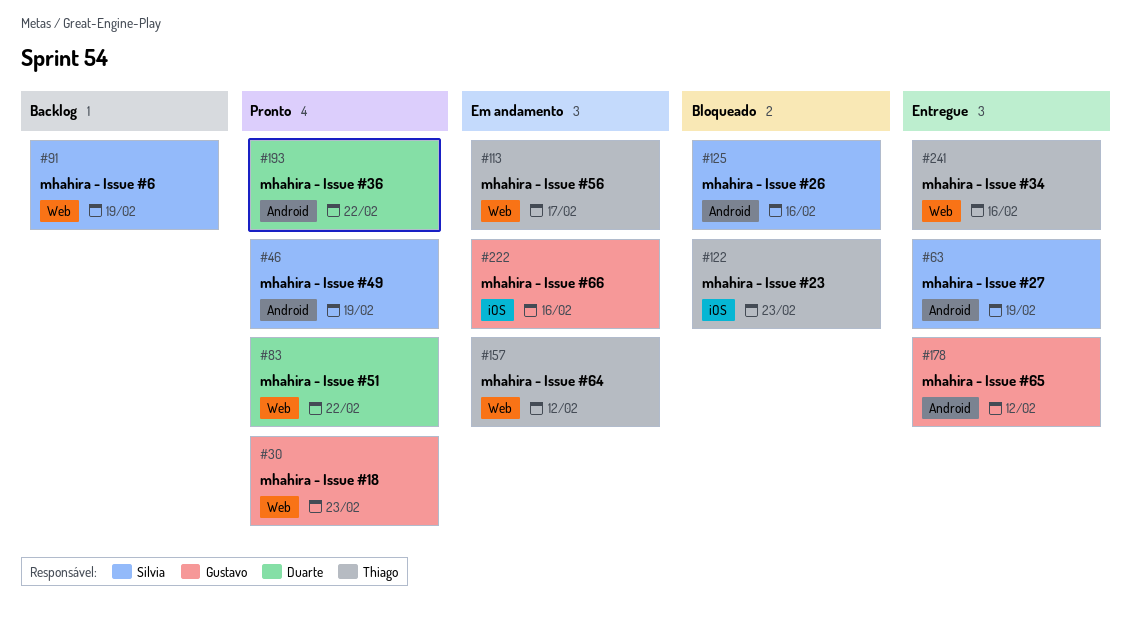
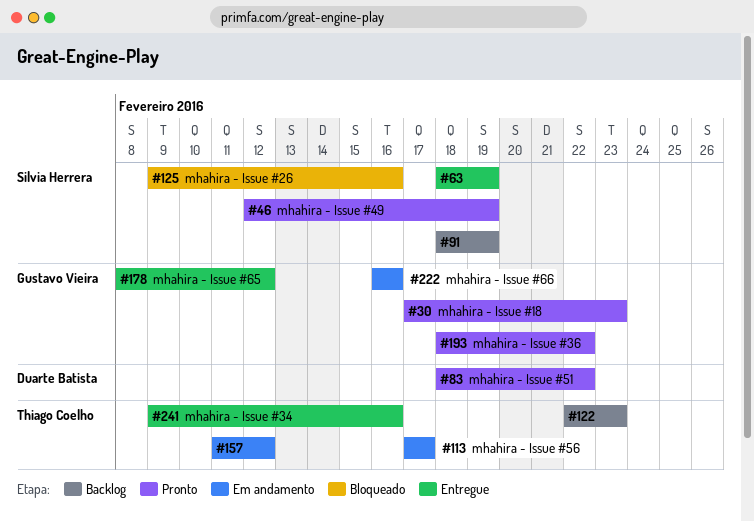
#122, status: Bloqueado -> Backlog
#193, owner: Duarte Batista -> Gustavo Vieira

